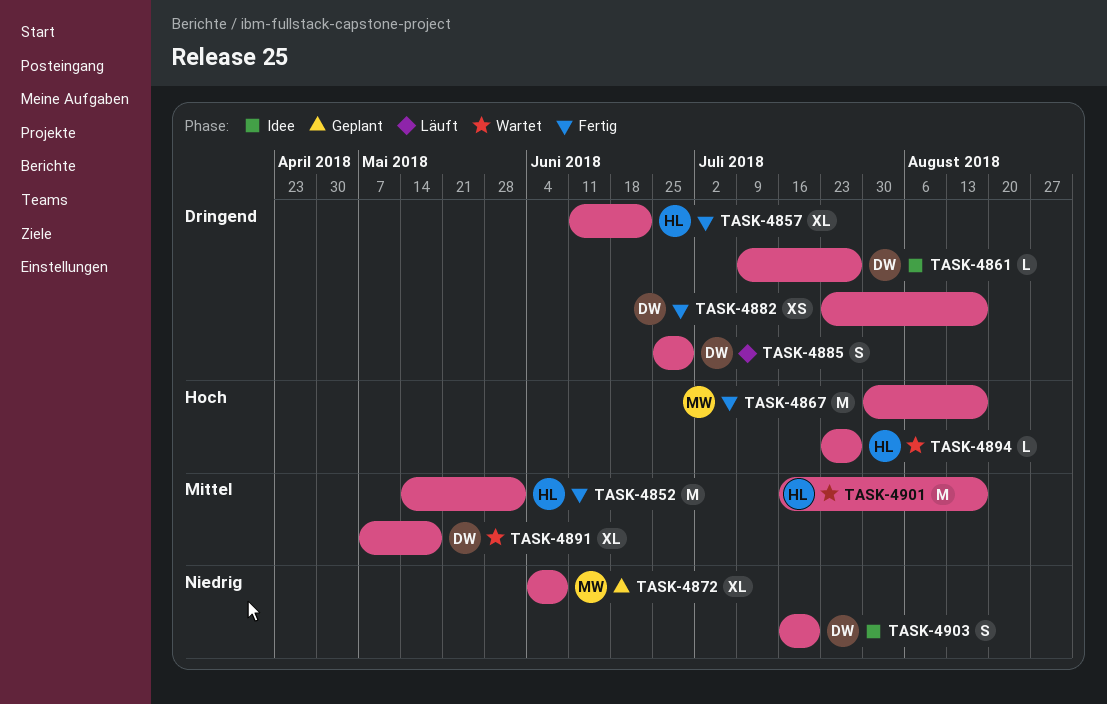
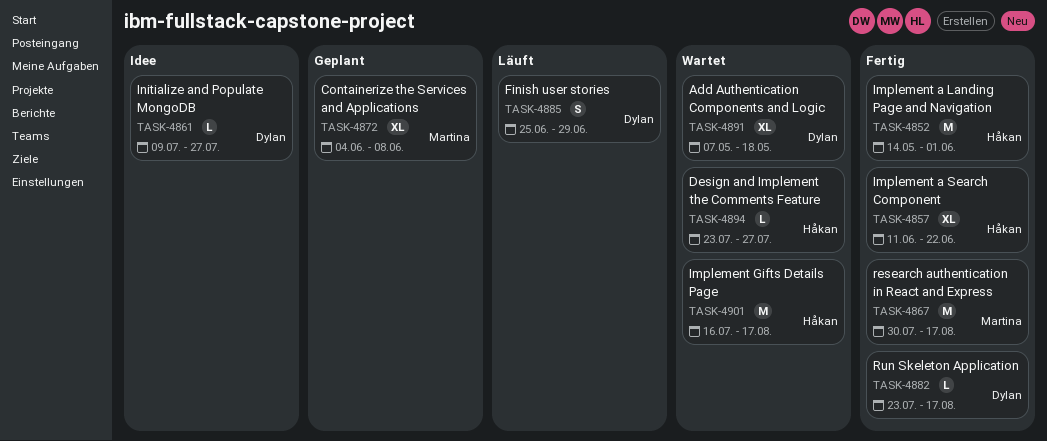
TASK-4882, estimate: XS -> L
TASK-4903: present -> none

